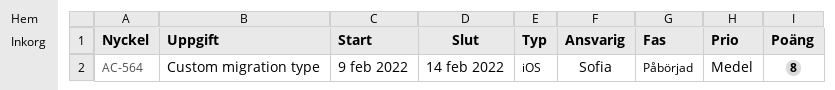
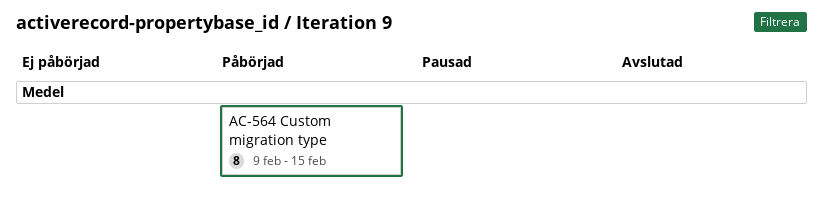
AC-564, due: Feb 14 -> Feb 15

